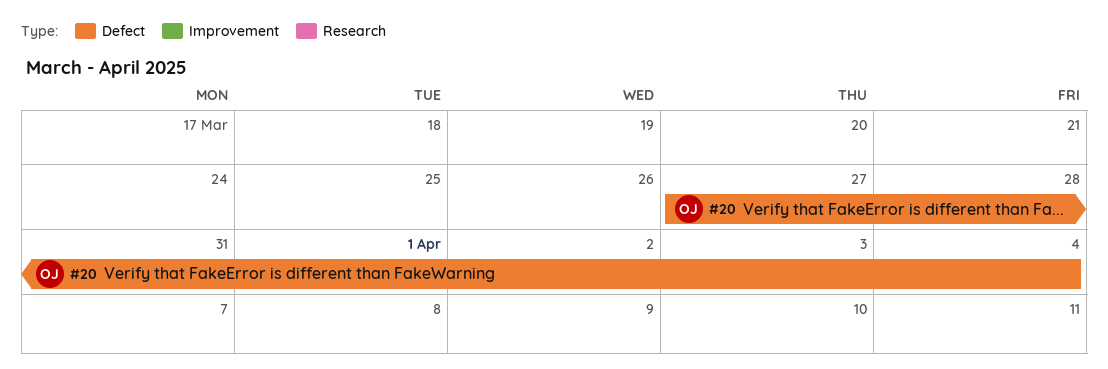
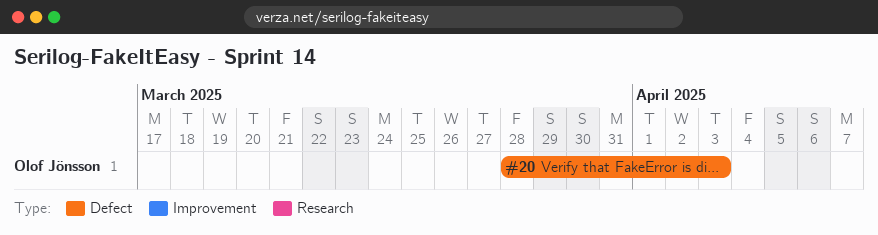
#20, start: Mar 27 -> Mar 28
#20, due: Apr 4 -> Apr 3

